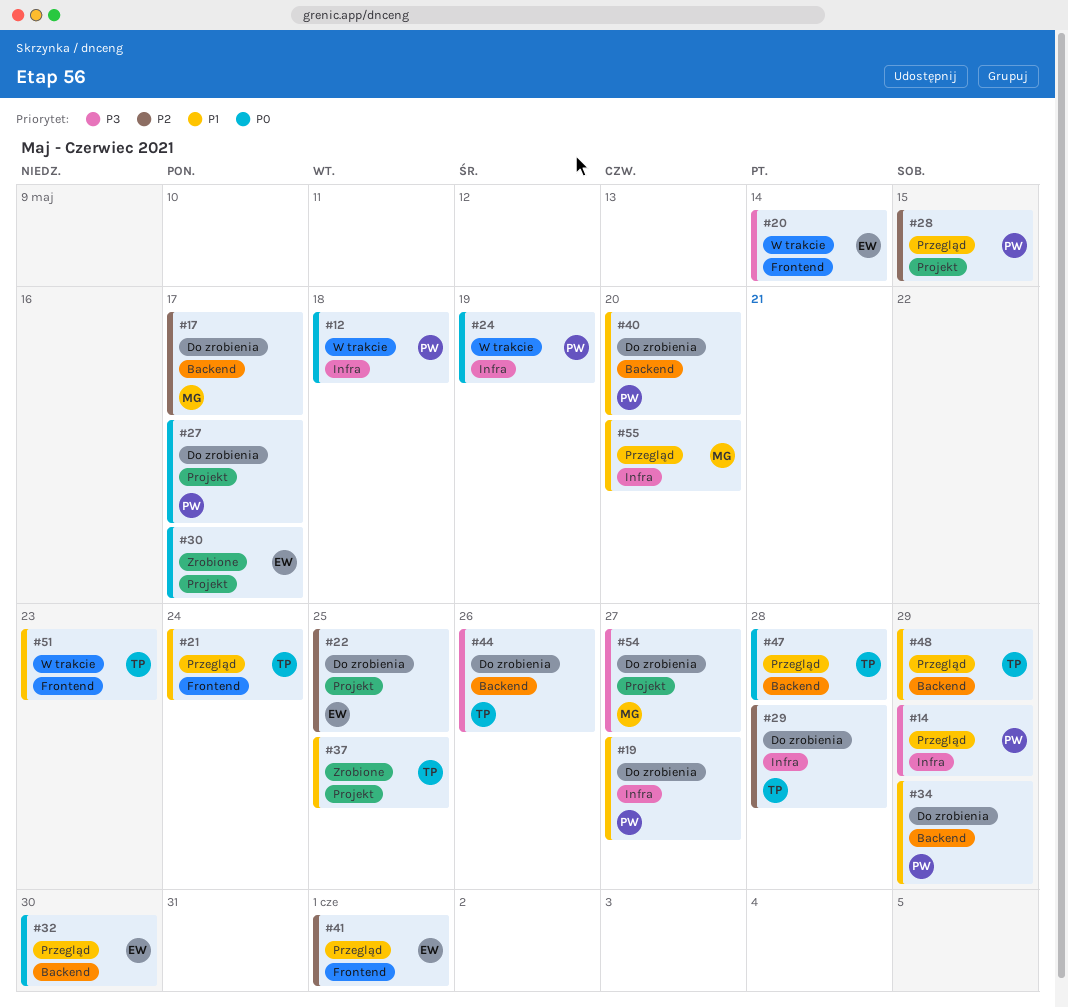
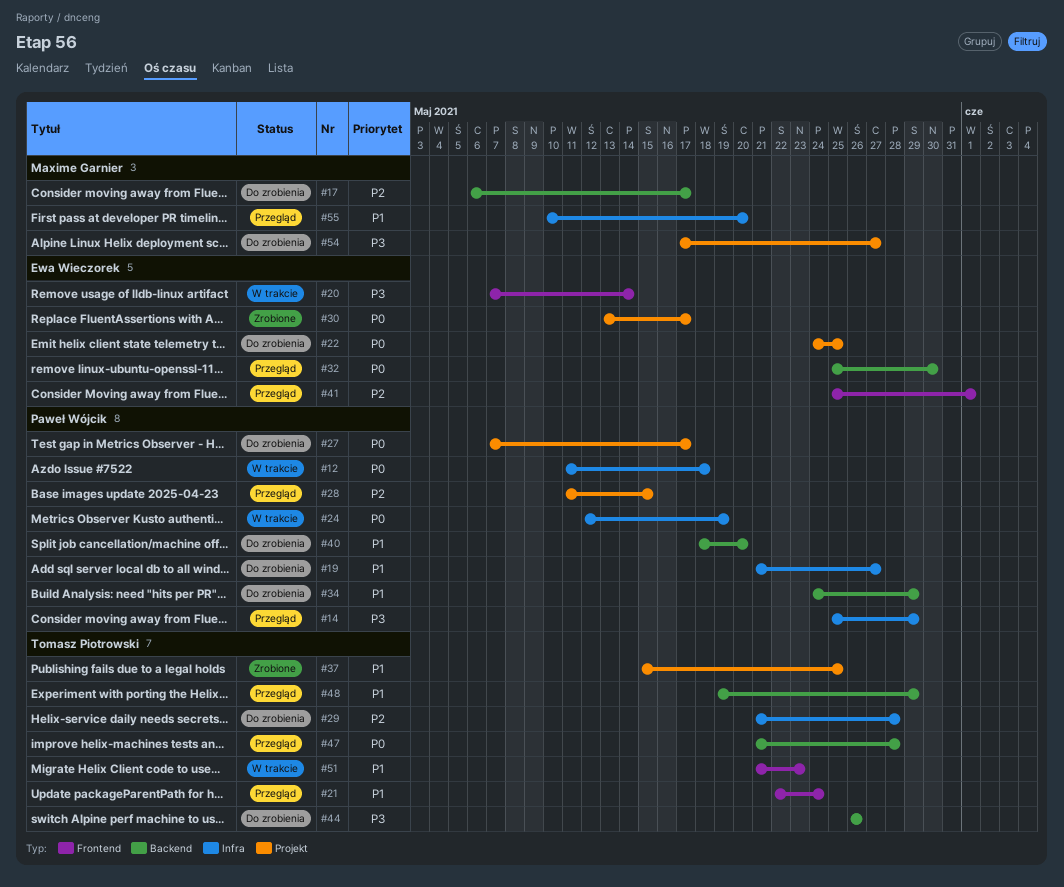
#22, priority: P2 -> P0

